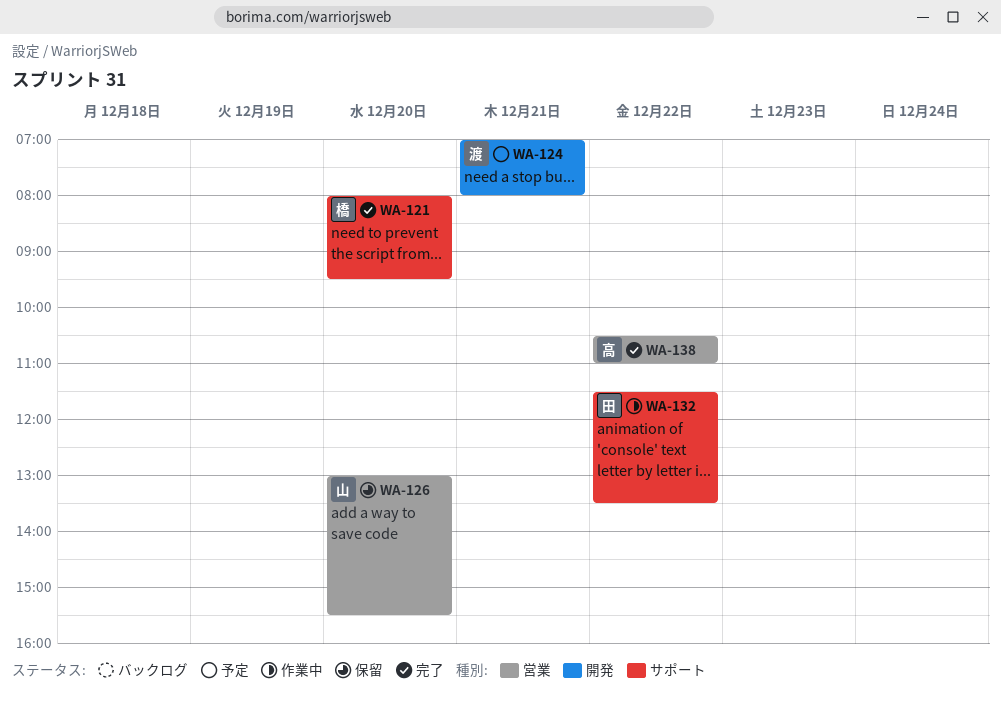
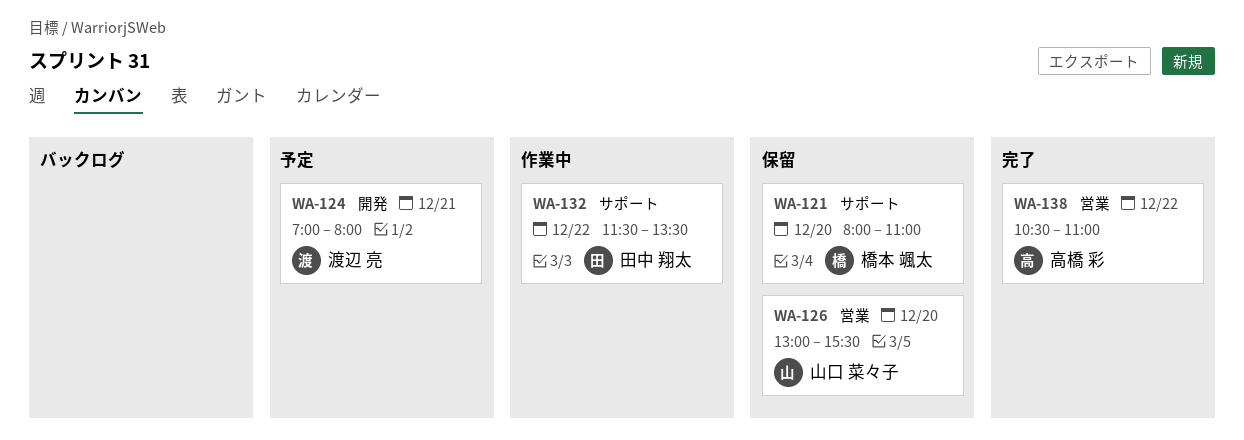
WA-121, status: 完了 -> 保留
WA-121, ends: 09:30 -> 11:00

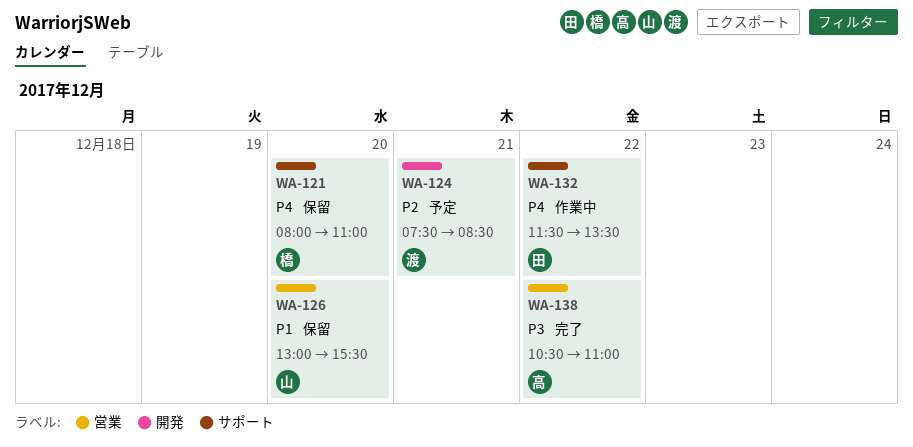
WA-124, begins: 07:00 -> 07:30
WA-124, ends: 08:00 -> 08:30

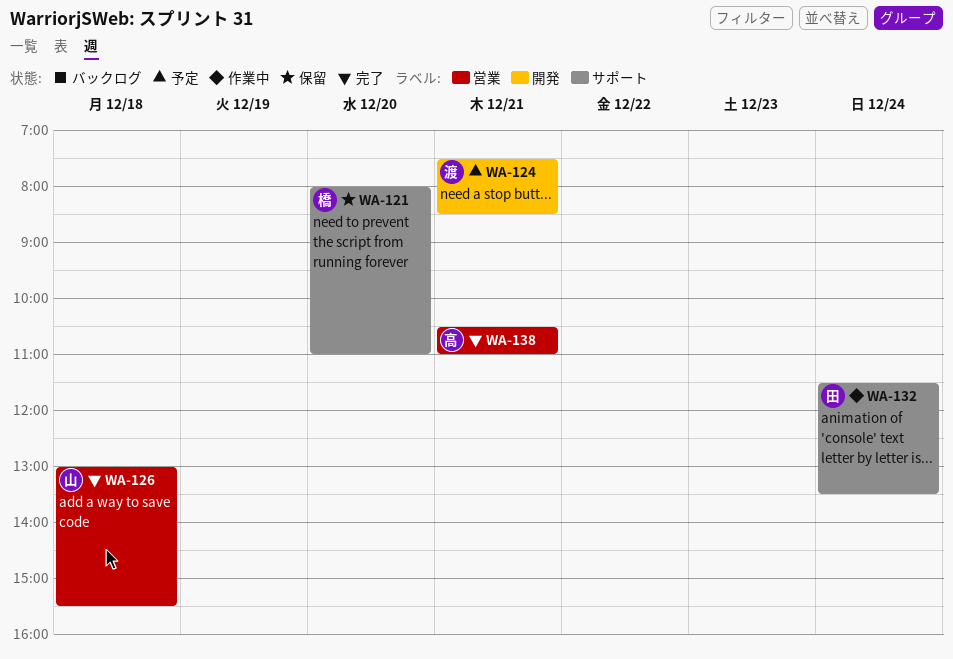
WA-126, status: 保留 -> 完了
WA-126, day: Dec 20 -> Dec 18
WA-132, day: Dec 22 -> Dec 24
WA-138, day: Dec 22 -> Dec 21

